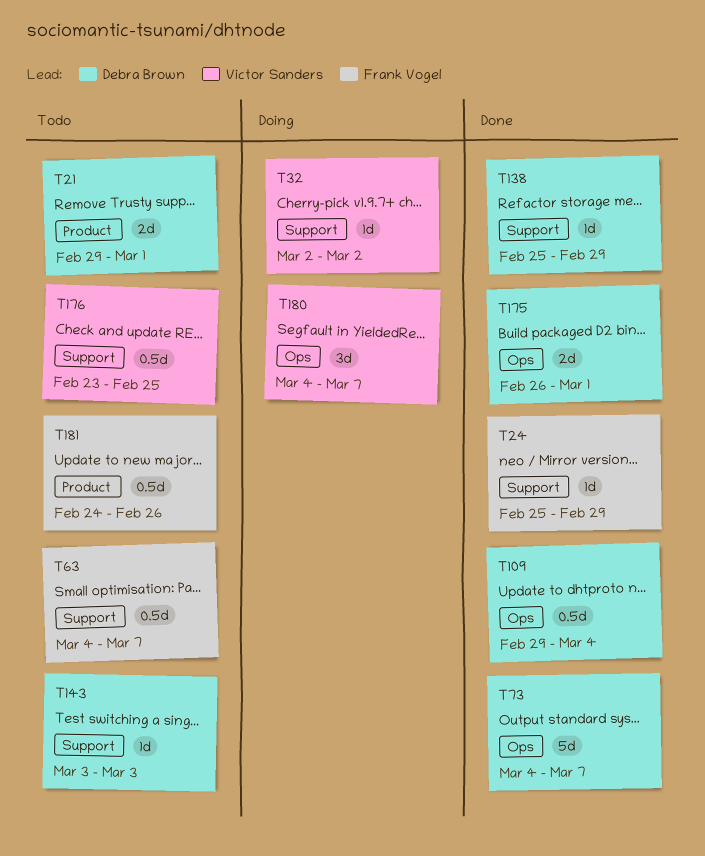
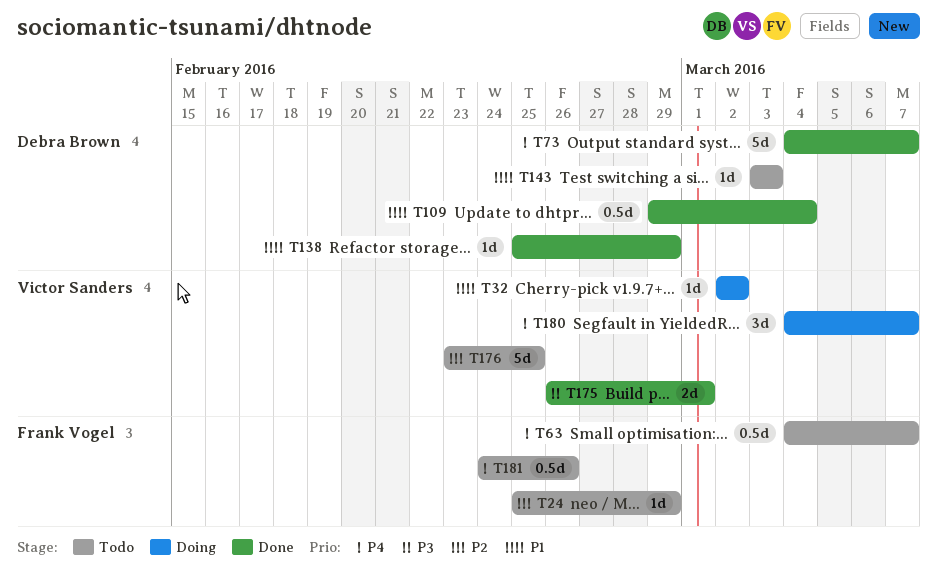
T21: present -> none
T24, status: Done -> Todo
T175, owner: Debra Brown -> Victor Sanders
T176, estimate: 0.5d -> 5d

